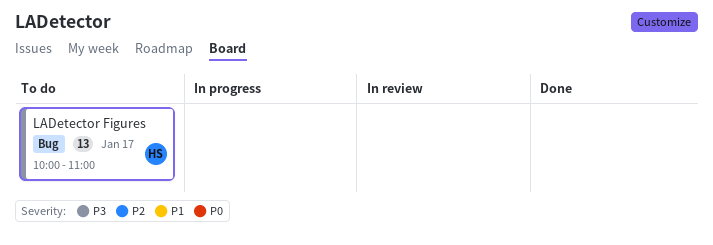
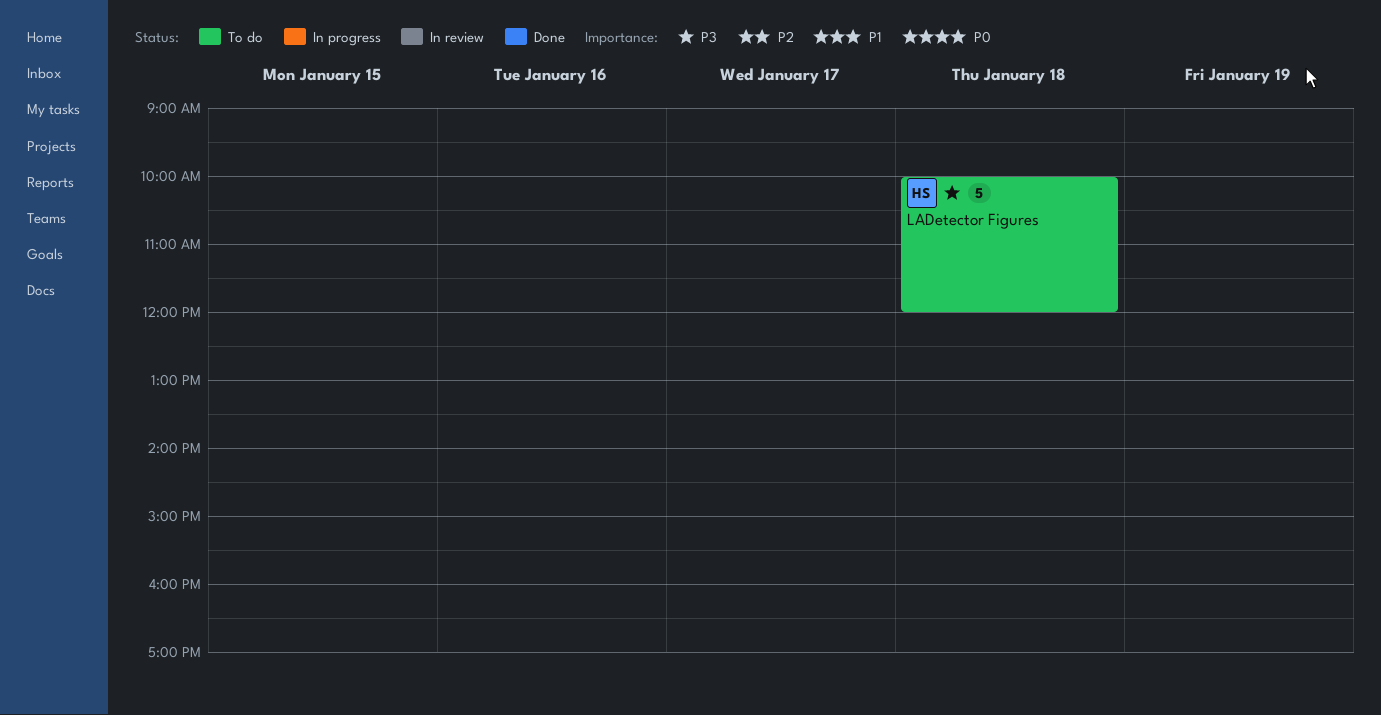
LADetector Figures, estimate: 13 -> 5
LADetector Figures, day: Jan 17 -> Jan 18
LADetector Figures, ends: 11:00 -> 12:00

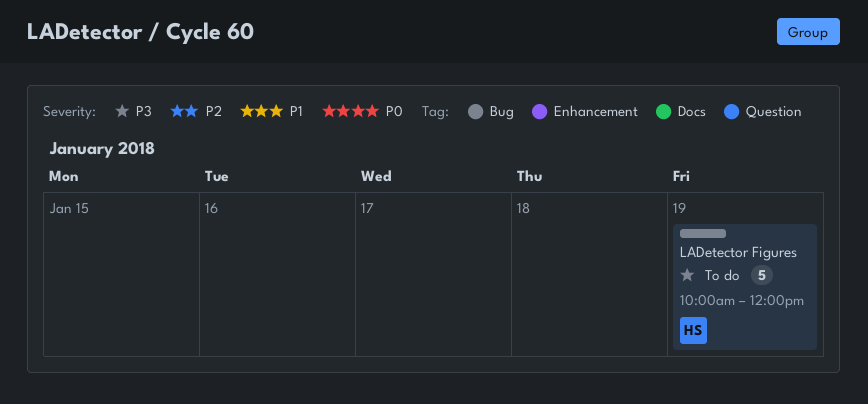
LADetector Figures, day: Jan 18 -> Jan 19

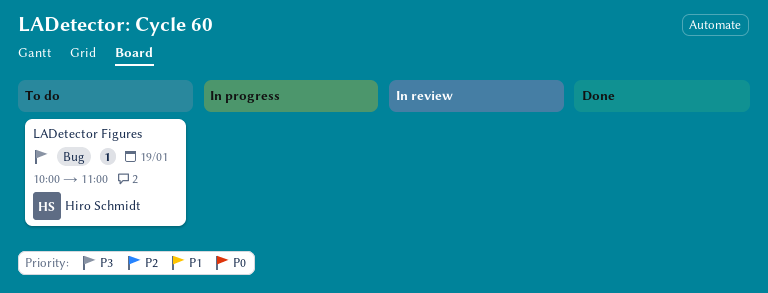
LADetector Figures, estimate: 5 -> 1
LADetector Figures, ends: 12:00 -> 11:00

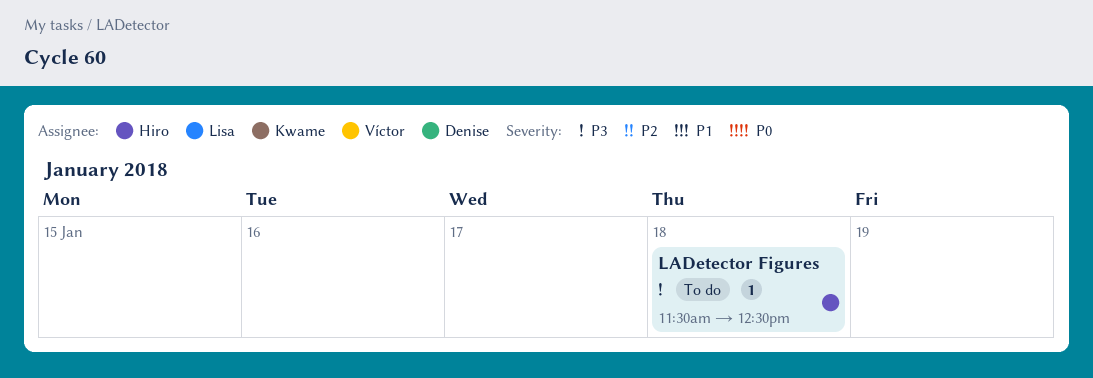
LADetector Figures, day: Jan 19 -> Jan 18
LADetector Figures, begins: 10:00 -> 11:30
LADetector Figures, ends: 11:00 -> 12:30

